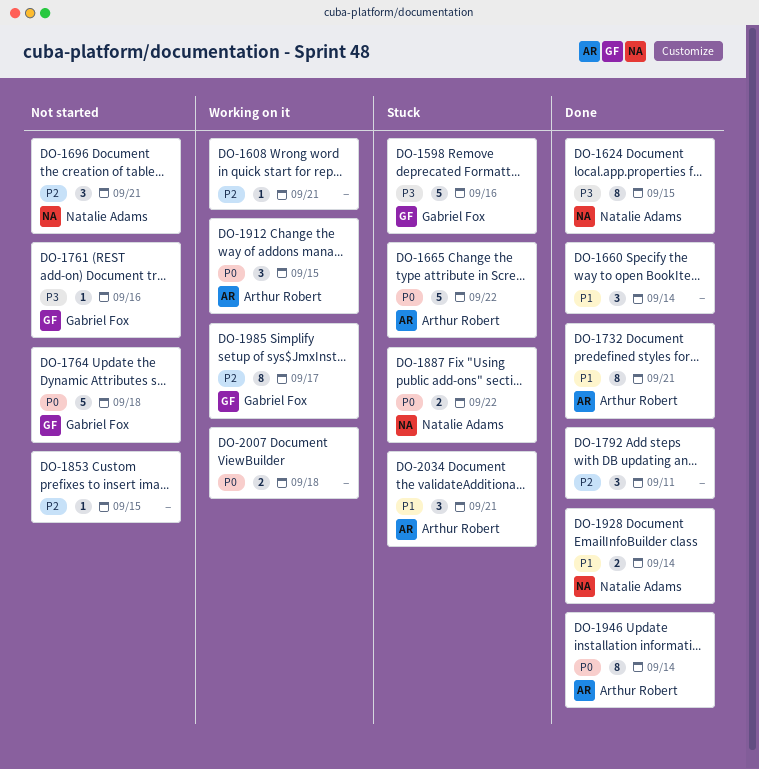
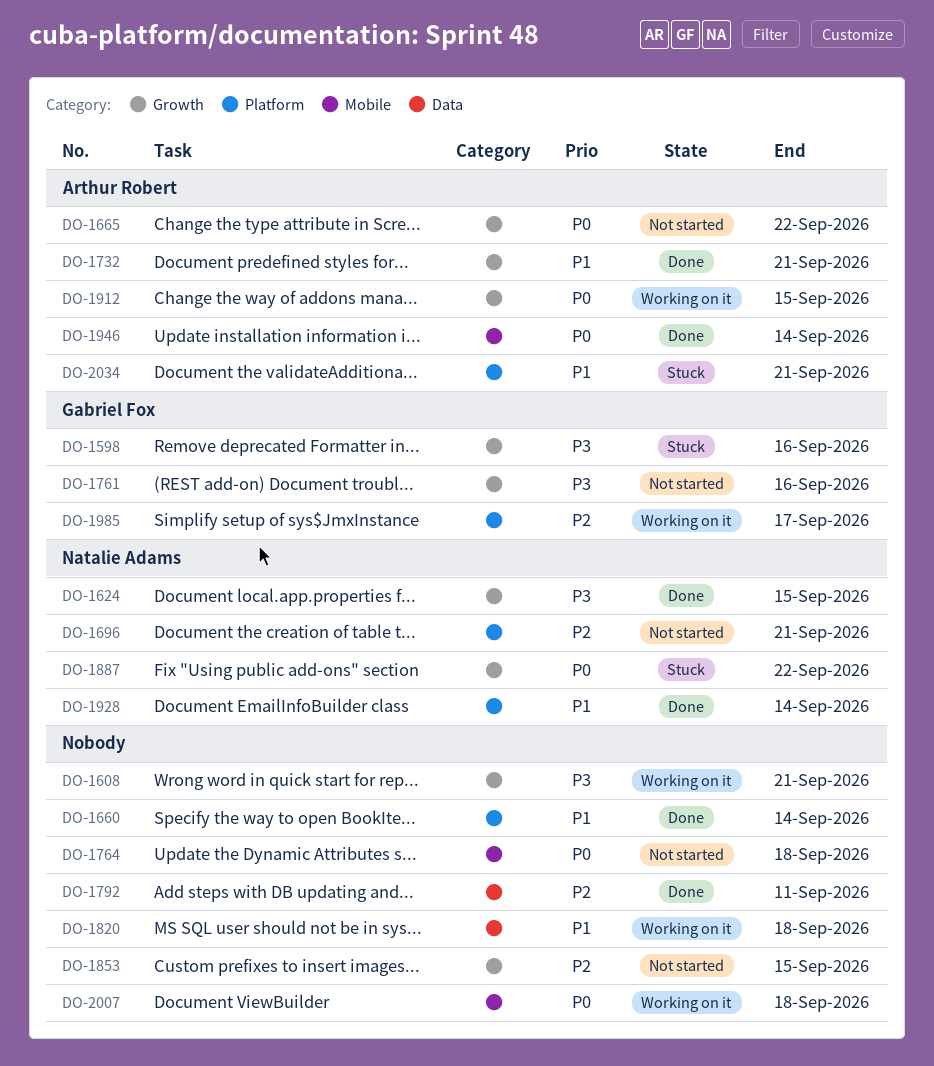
DO-1608, priority: P2 -> P3
DO-1665, status: Stuck -> Not started
DO-1764, owner: Gabriel Fox -> none
DO-1820: none -> present

